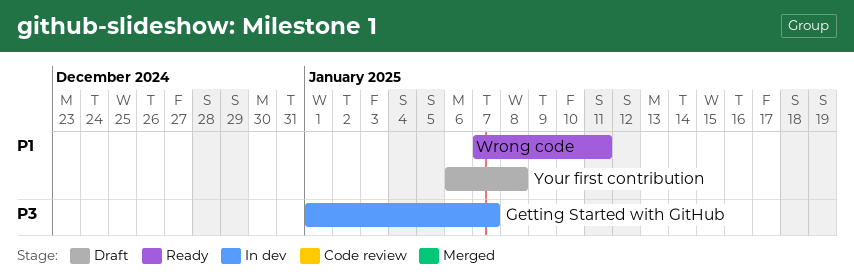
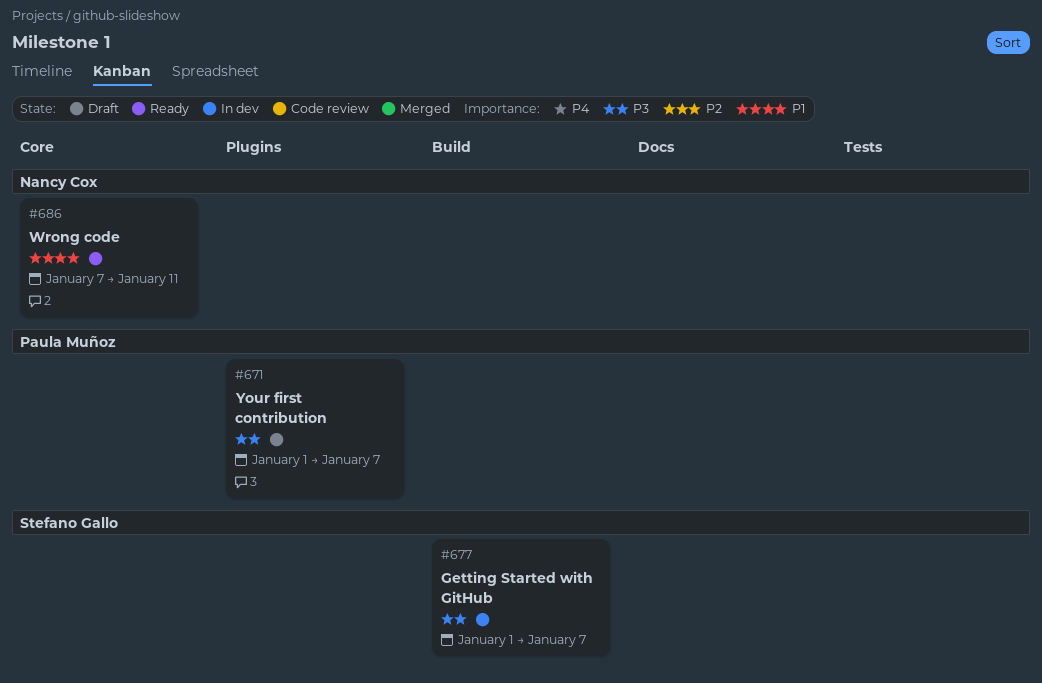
Your first contribution, priority: P1 -> P3
Your first contribution, start: Jan 6 -> Jan 1
Your first contribution, due: Jan 8 -> Jan 7

